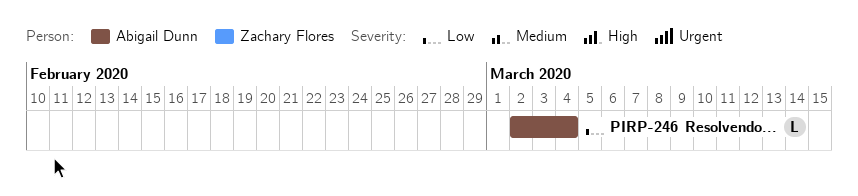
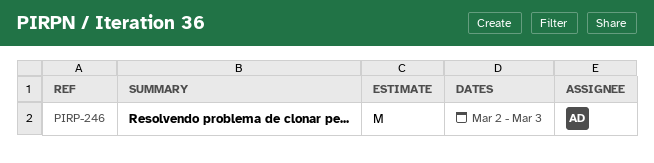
PIRP-246, estimate: L -> M
PIRP-246, due: Mar 4 -> Mar 3

